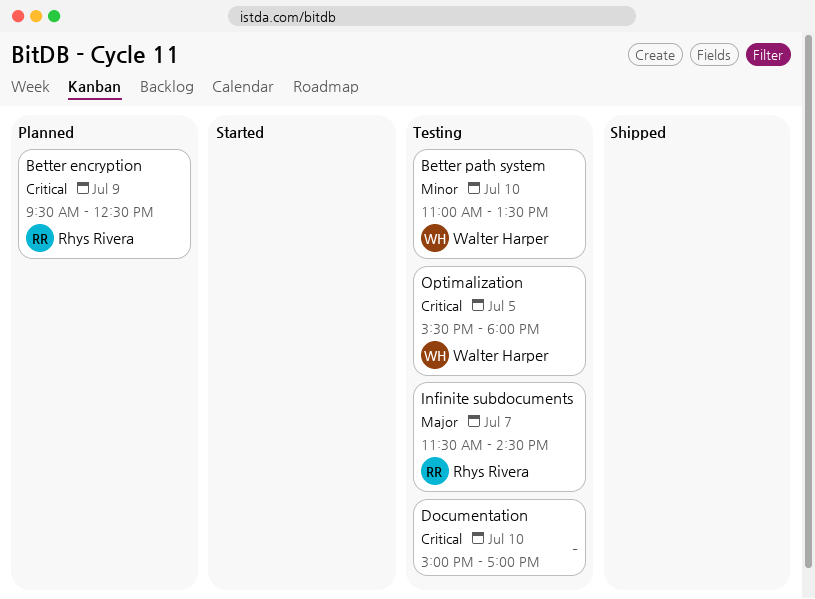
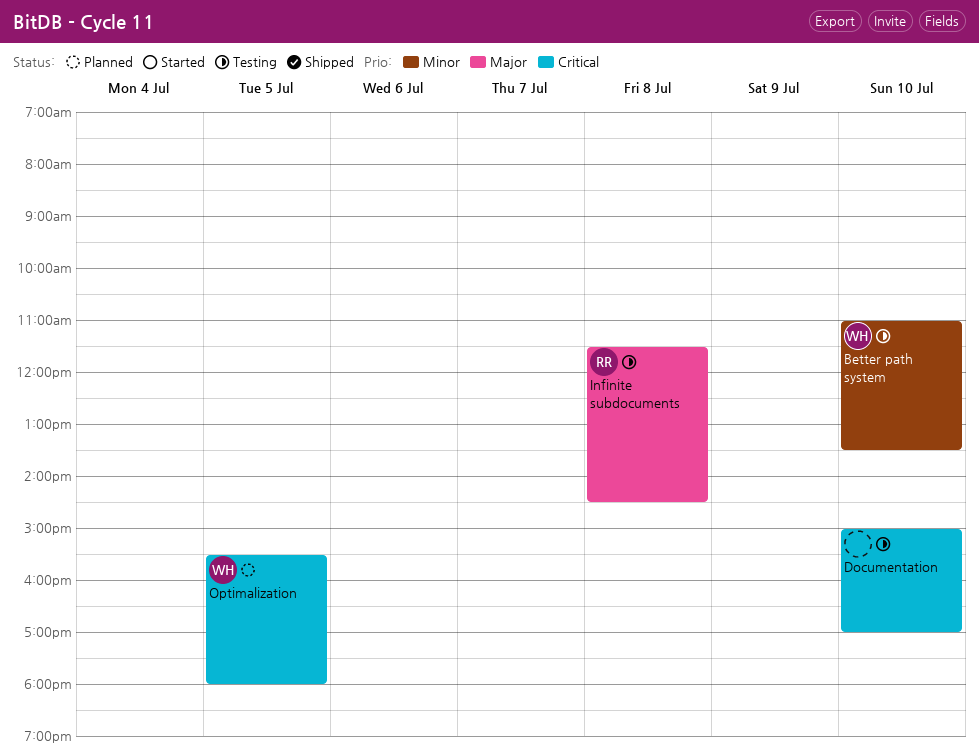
Better encryption: present -> none
Infinite subdocuments, day: Jul 7 -> Jul 8
Optimalization, status: Testing -> Planned

